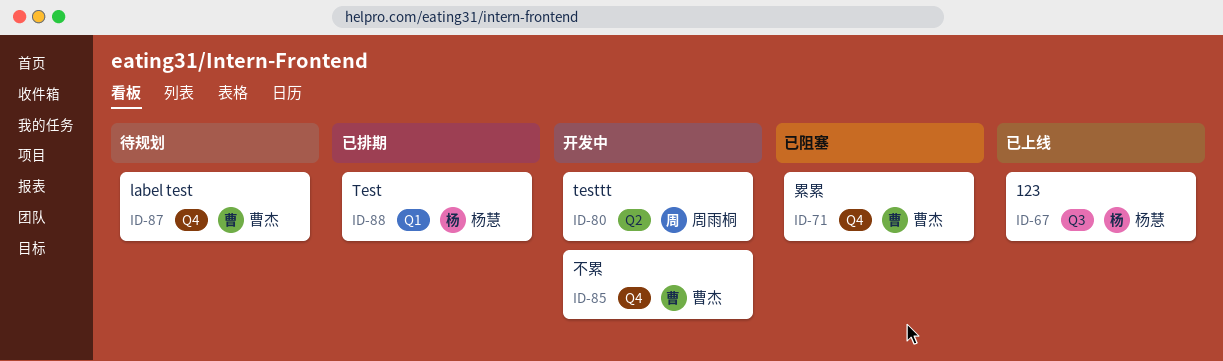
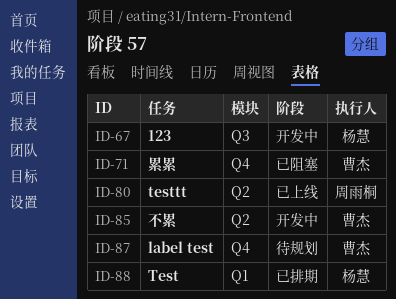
ID-67, status: 已上线 -> 开发中
ID-80, status: 开发中 -> 已上线
ID-85, label: Q4 -> Q2

